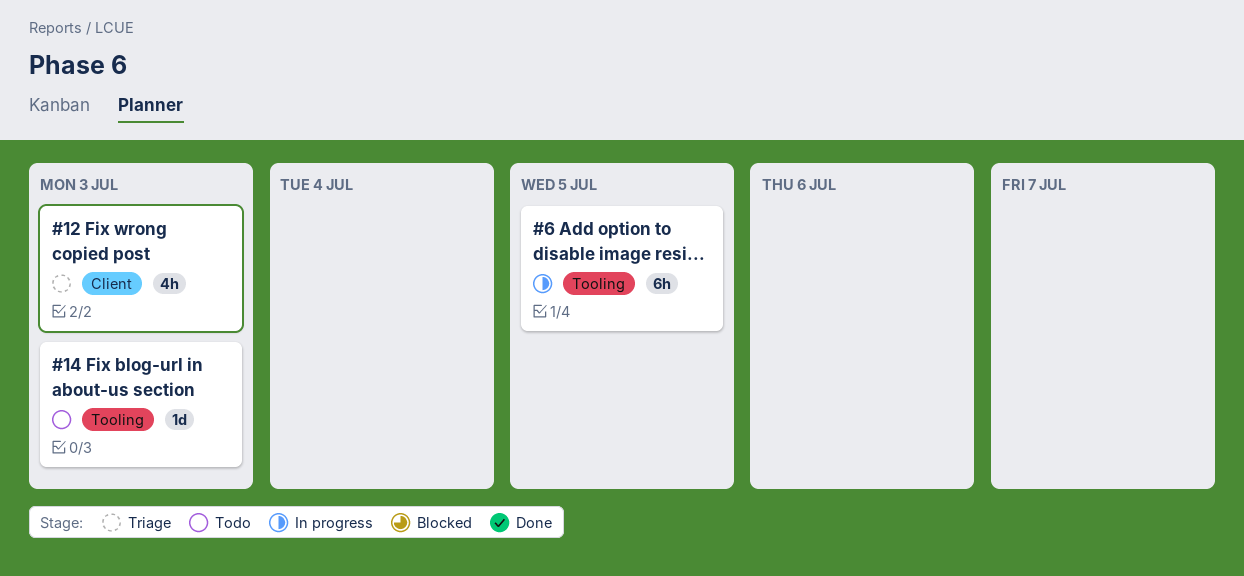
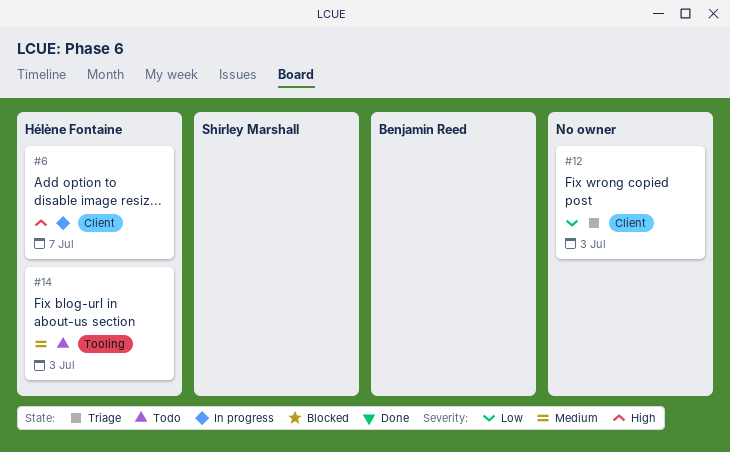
#6, label: Tooling -> Client
#6, due: Jul 5 -> Jul 7

